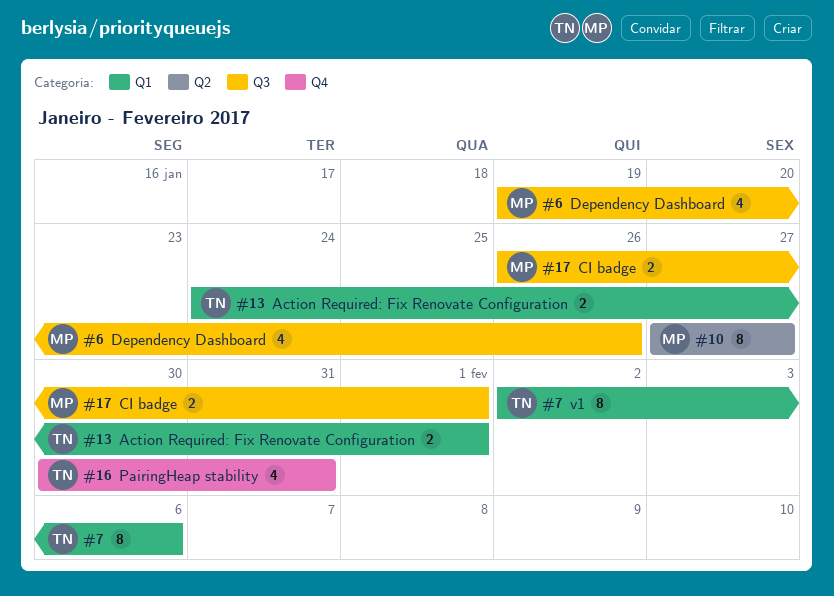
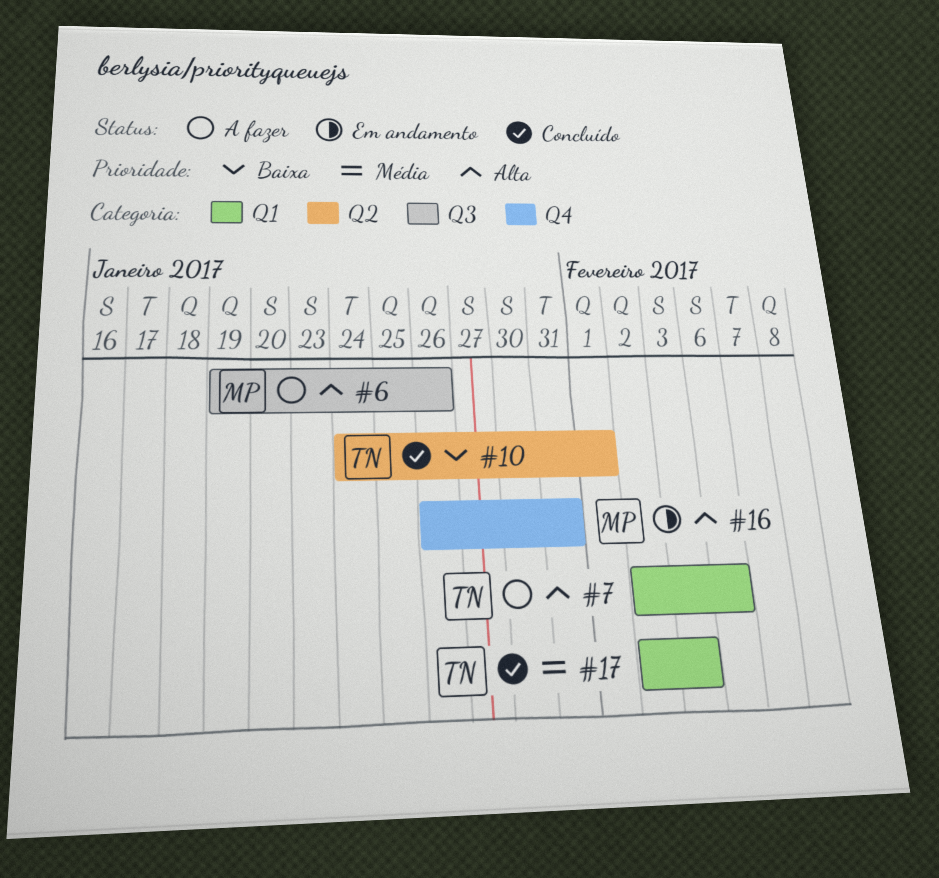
#10, owner: MP -> TN
#10, start: Jan 27 -> Jan 24
#10, due: Jan 27 -> Feb 1
#13: present -> none
#16, owner: TN -> MP
#16, start: Jan 30 -> Jan 26
#17, owner: MP -> TN
#17, label: Q3 -> Q1
#17, start: Jan 26 -> Feb 2
#17, due: Feb 1 -> Feb 3

